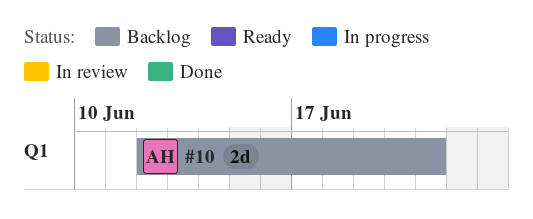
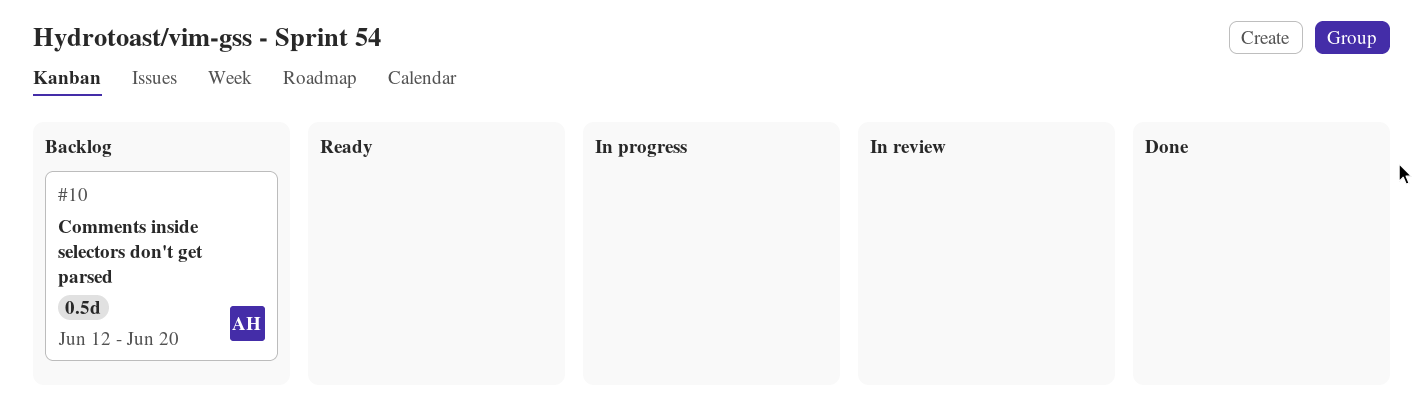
#10, estimate: 2d -> 0.5d
#10, due: Jun 21 -> Jun 20

